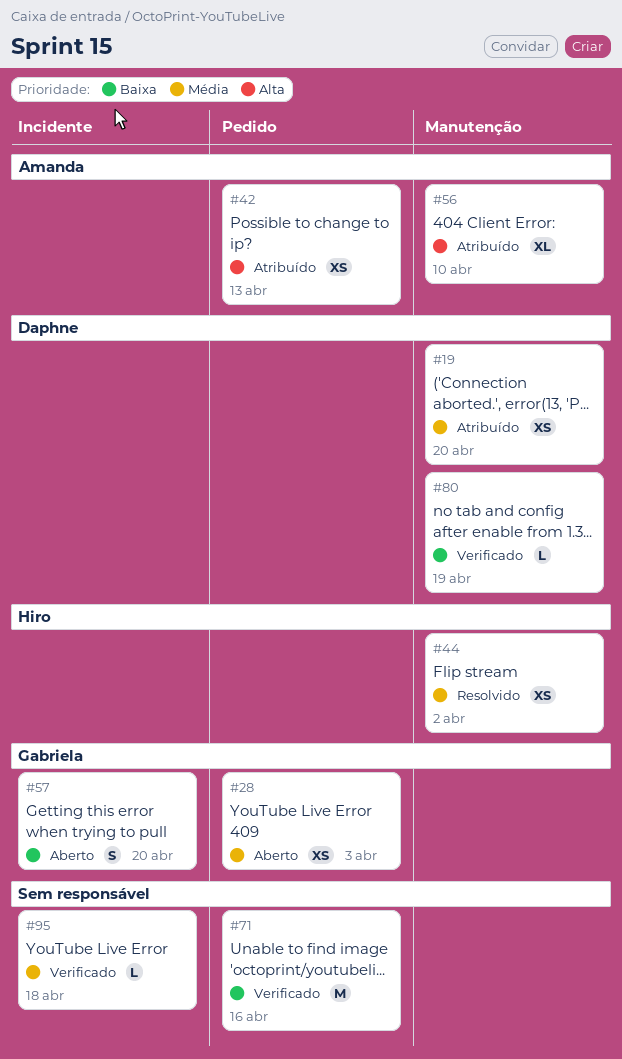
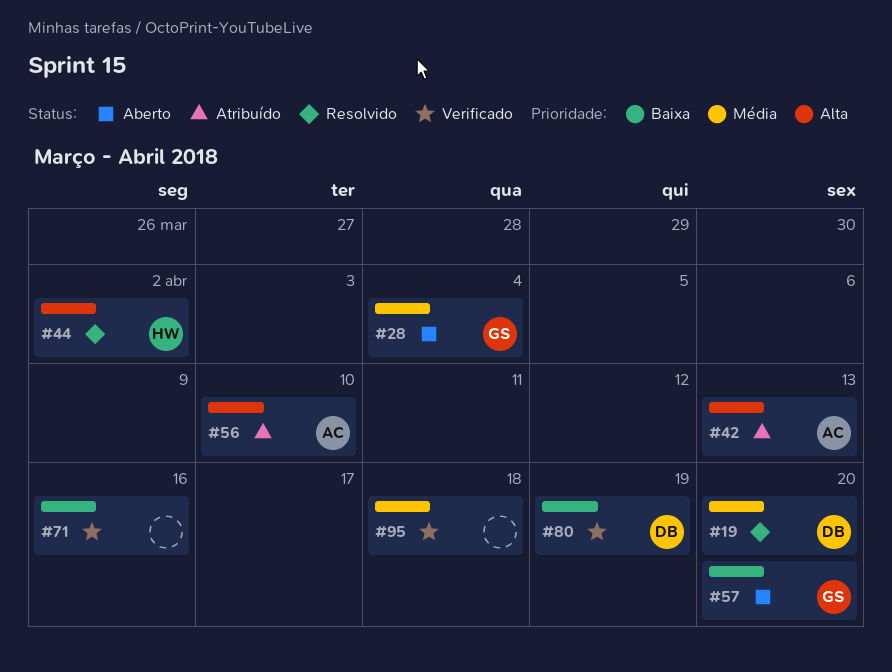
#19, status: Atribuído -> Resolvido
#28, due: Apr 3 -> Apr 4
#44, priority: Média -> Alta

